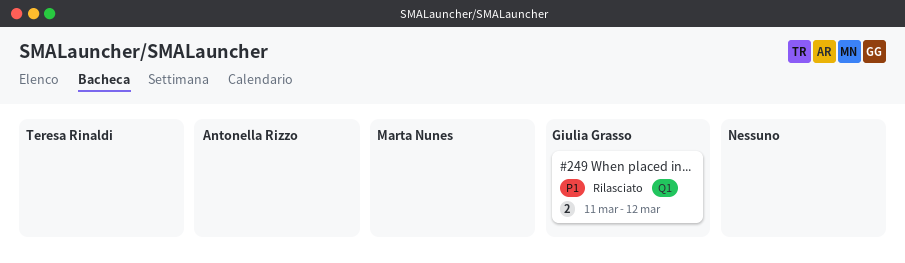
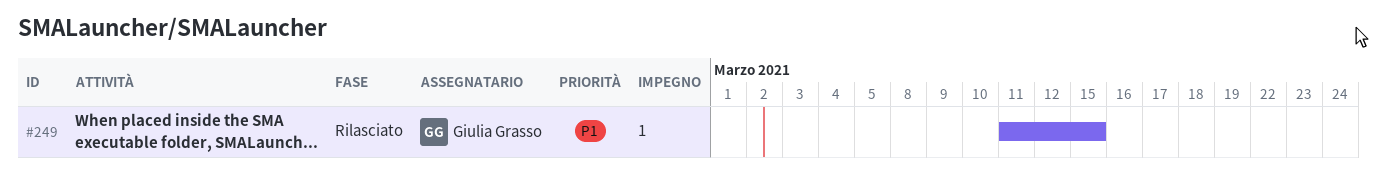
#249, estimate: 2 -> 1
#249, due: Mar 12 -> Mar 15

